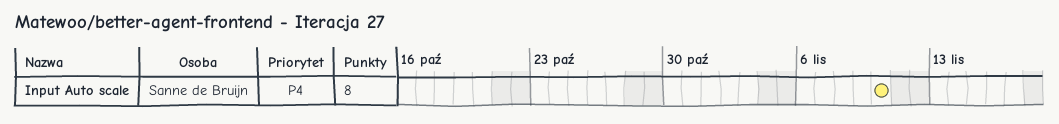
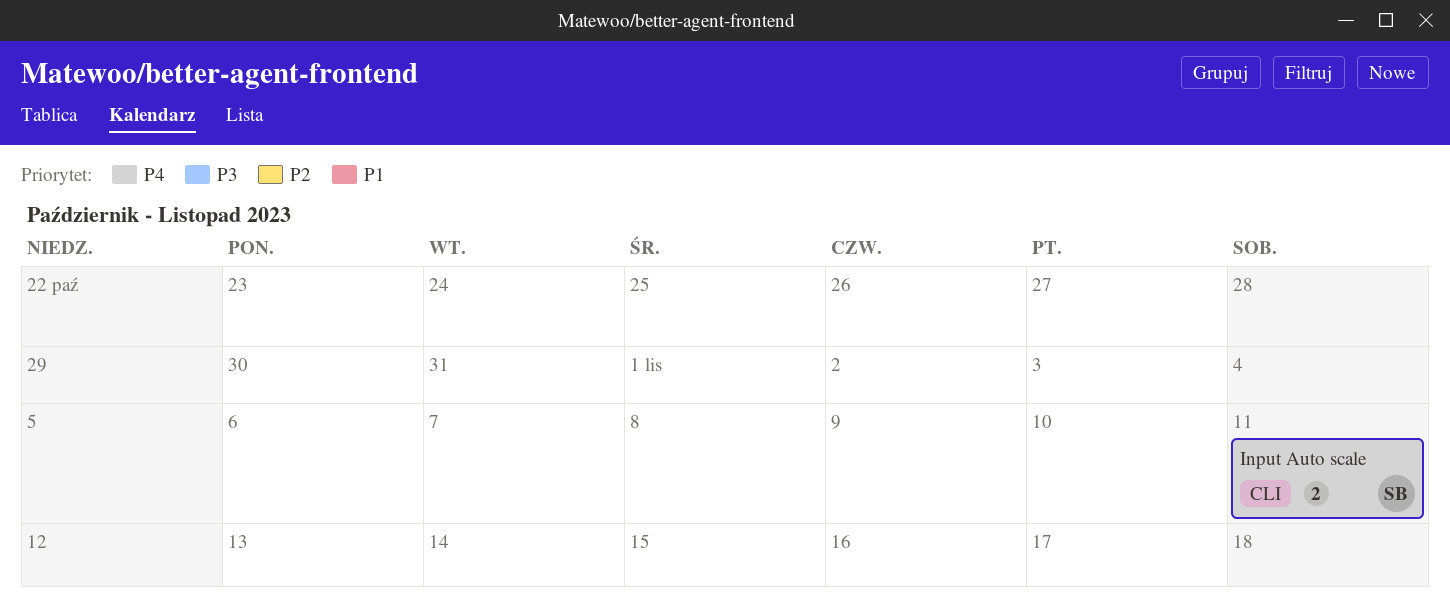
Input Auto scale, estimate: 8 -> 2
Input Auto scale, due: Nov 10 -> Nov 11

